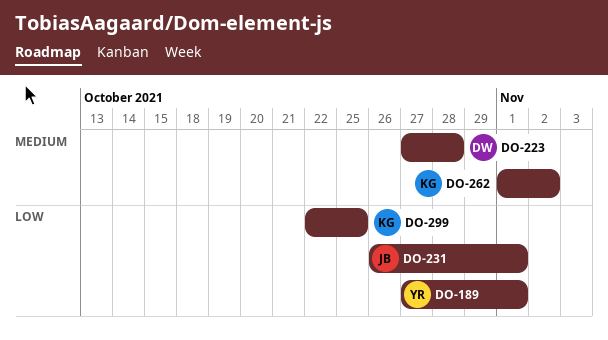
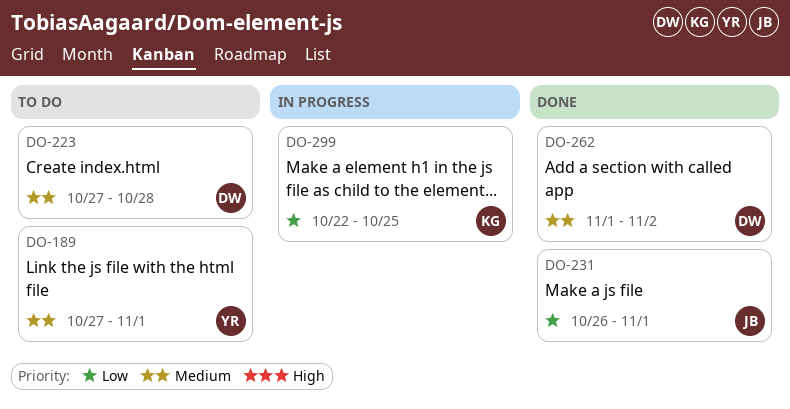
DO-189, priority: Low -> Medium
DO-262, owner: KG -> DW

